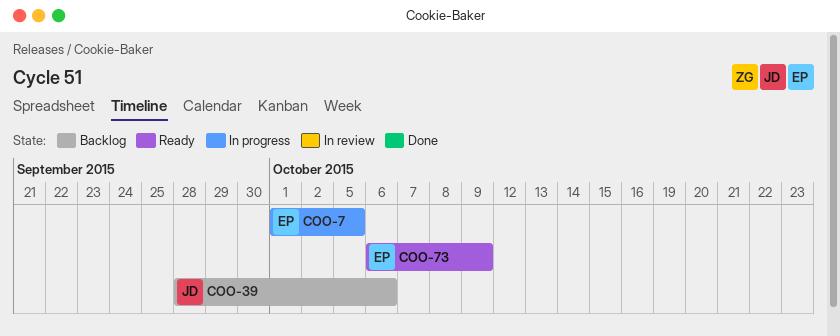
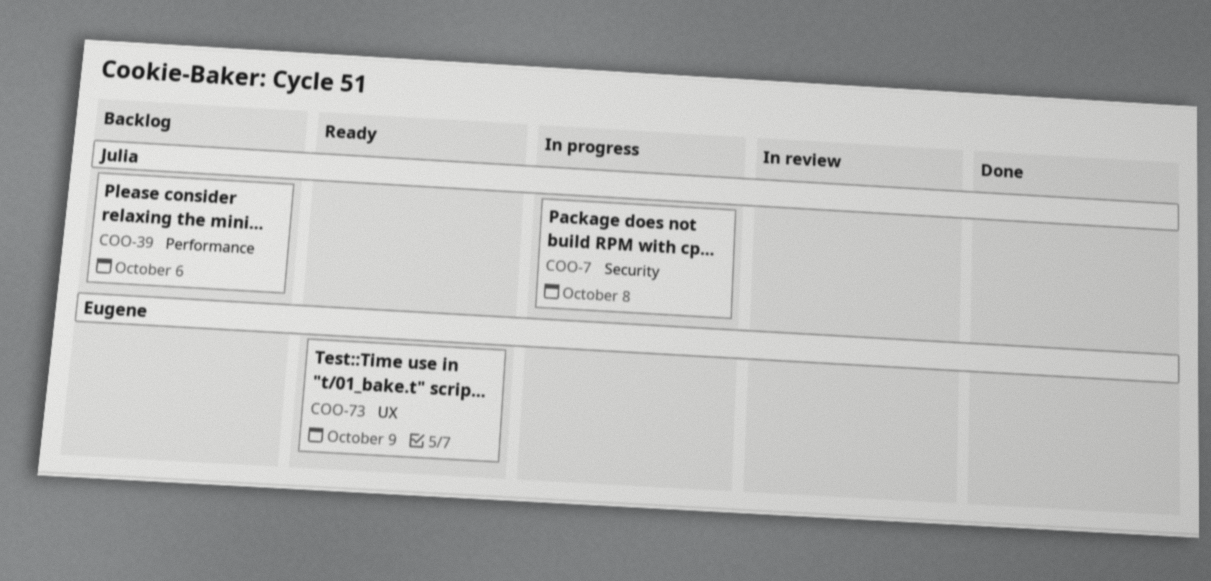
COO-7, owner: Eugene -> Julia
COO-7, due: Oct 5 -> Oct 8

